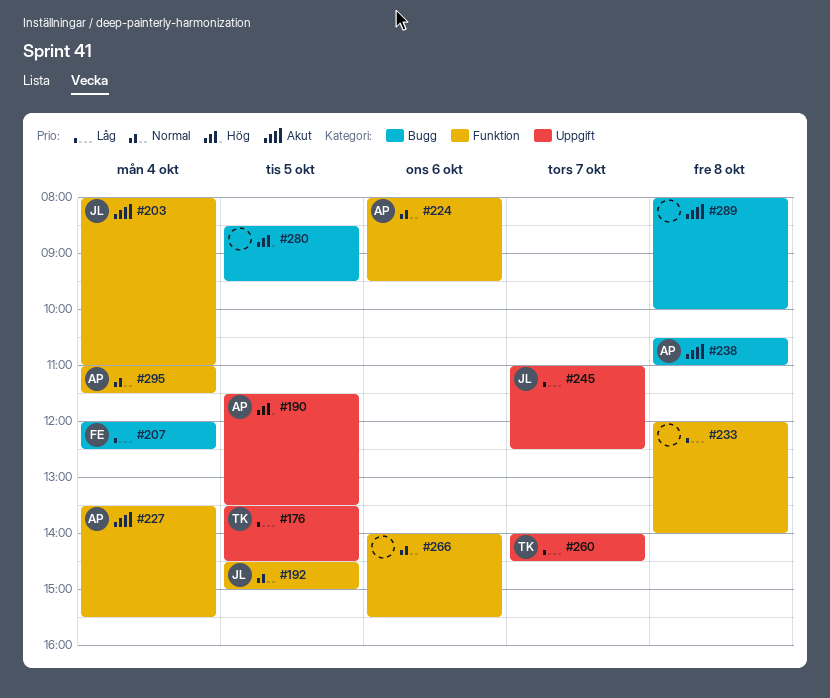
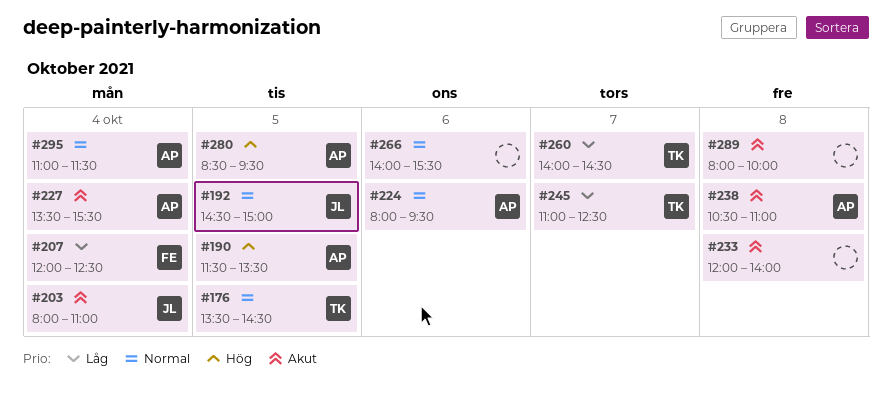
#176, priority: Låg -> Normal
#233, priority: Låg -> Akut
#245, owner: JL -> TK
#280, owner: none -> AP

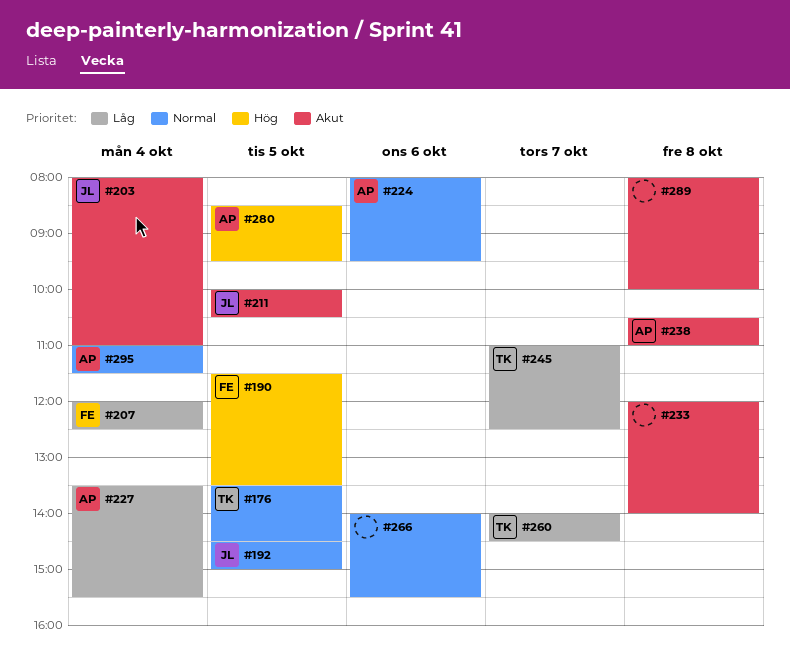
#190, owner: AP -> FE
#211: none -> present
#227, priority: Akut -> Låg

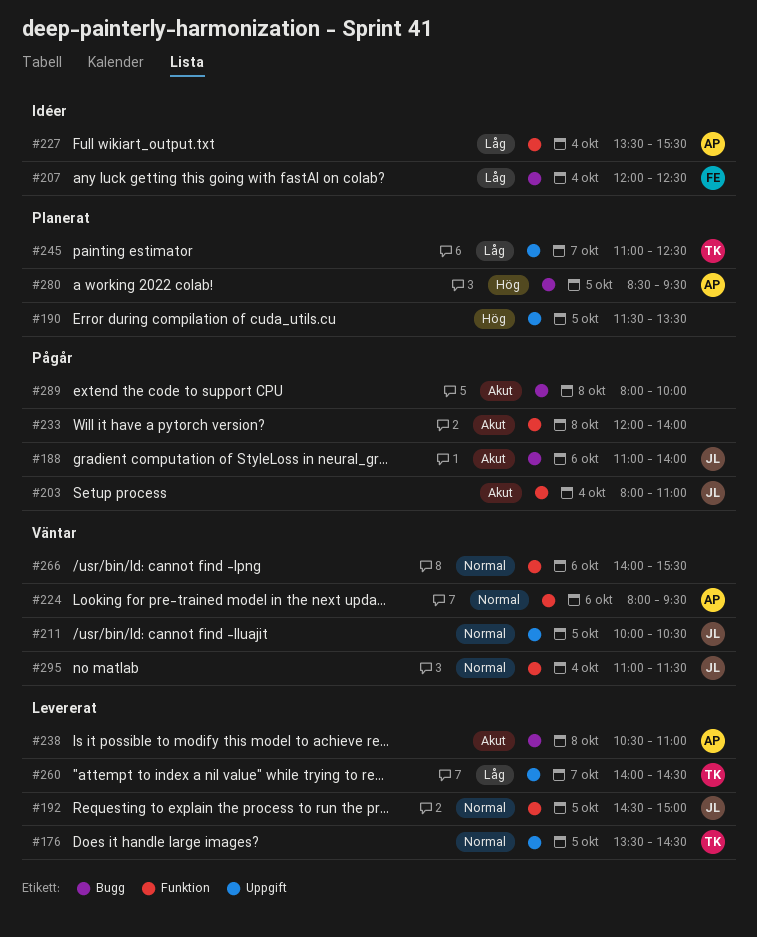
#188: none -> present
#190, owner: FE -> none
#211, priority: Akut -> Normal
#295, owner: AP -> JL

